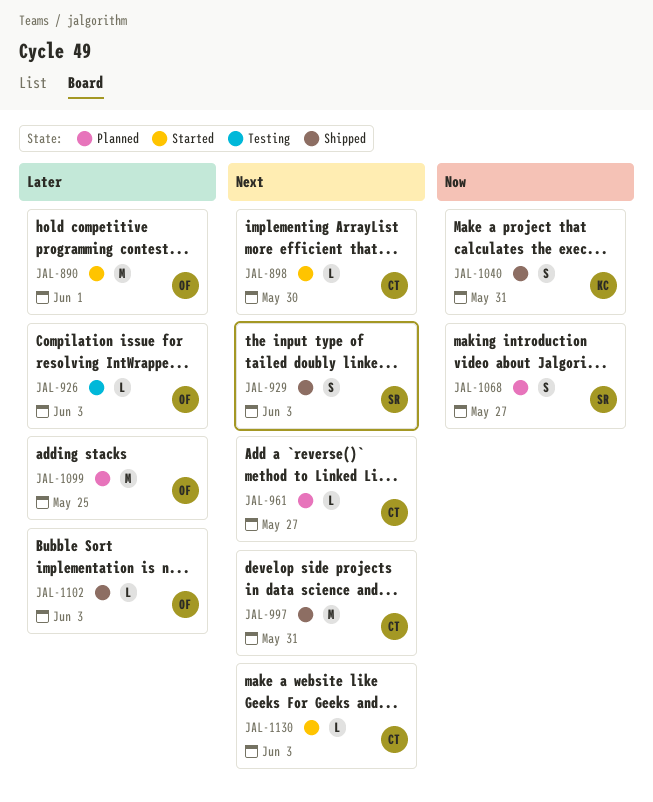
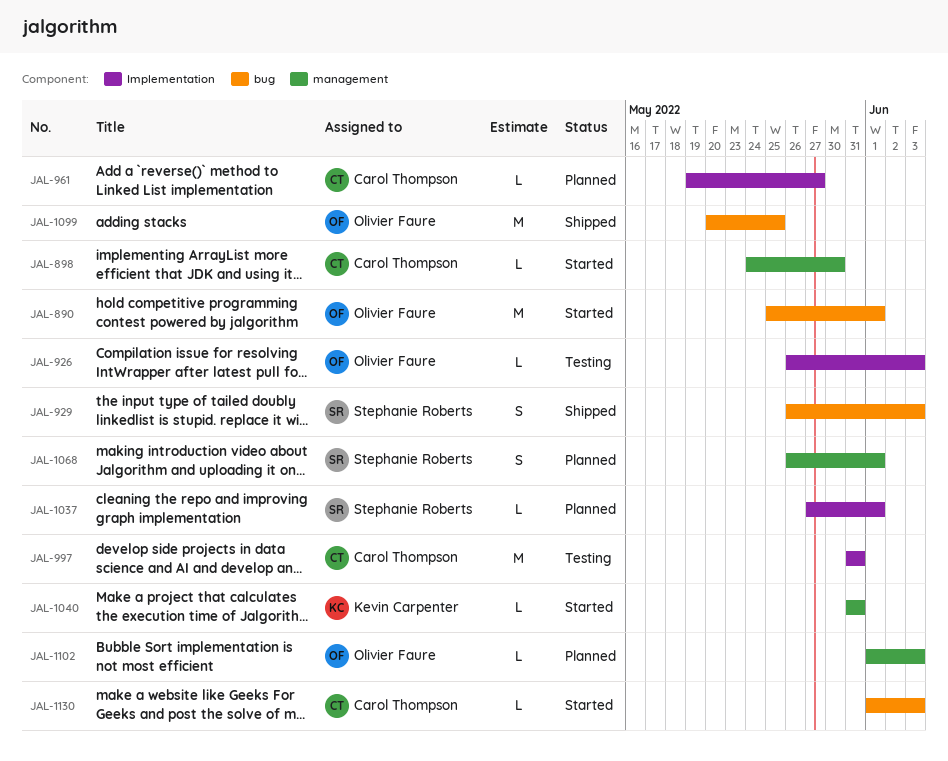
JAL-997, status: Shipped -> Testing
JAL-1037: none -> present
JAL-1040, status: Shipped -> Started
JAL-1040, estimate: S -> L
JAL-1068, due: May 27 -> Jun 1
JAL-1099, status: Planned -> Shipped
JAL-1102, status: Shipped -> Planned

